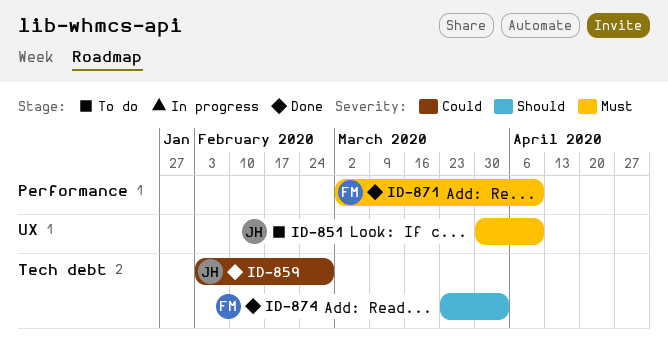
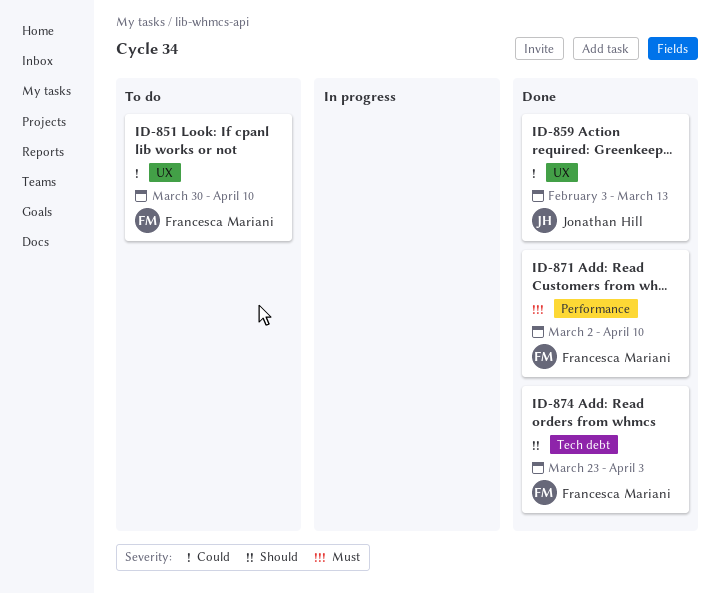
ID-851, owner: Jonathan Hill -> Francesca Mariani
ID-851, priority: Must -> Could
ID-859, label: Tech debt -> UX
ID-859, due: Feb 28 -> Mar 13

